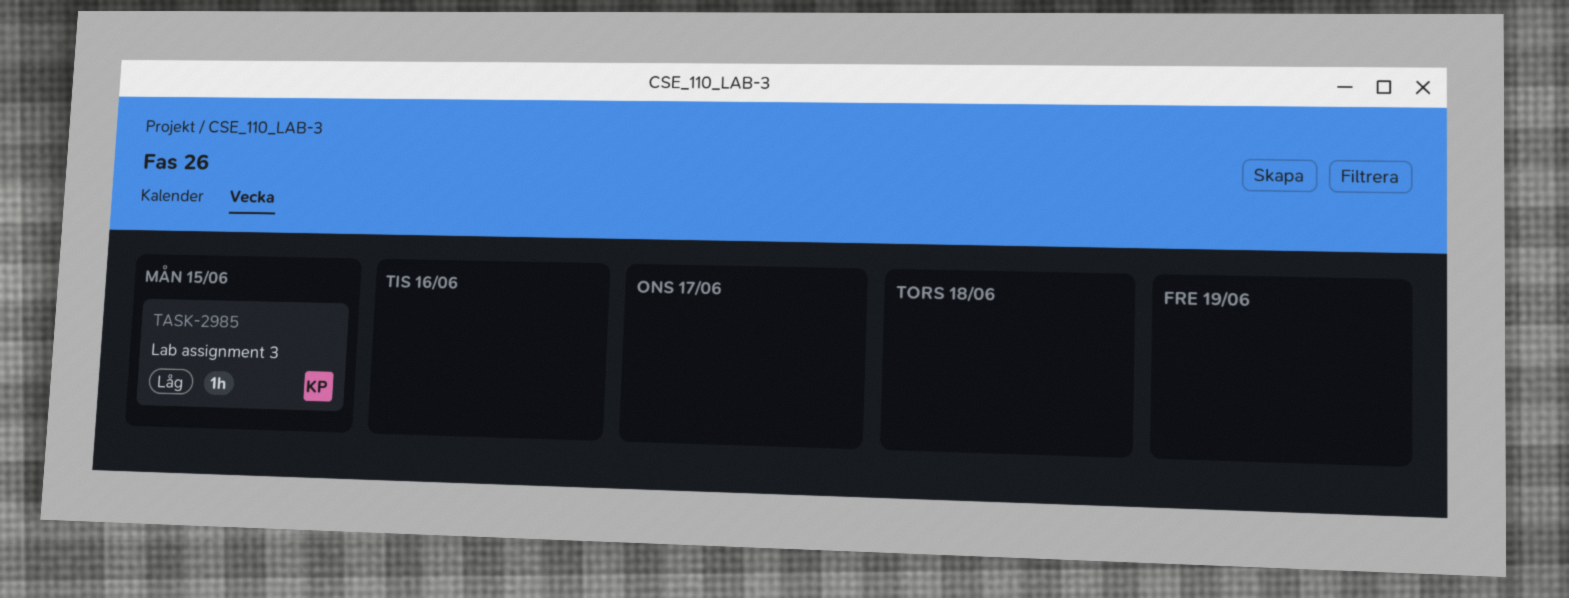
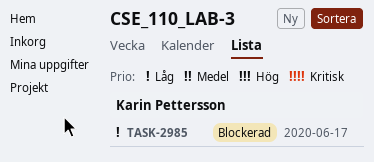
TASK-2985, due: Jun 15 -> Jun 17

